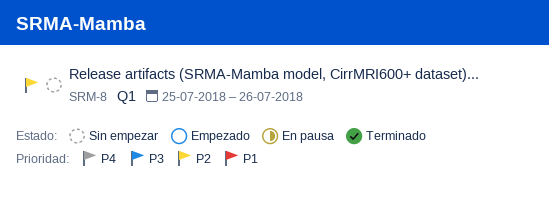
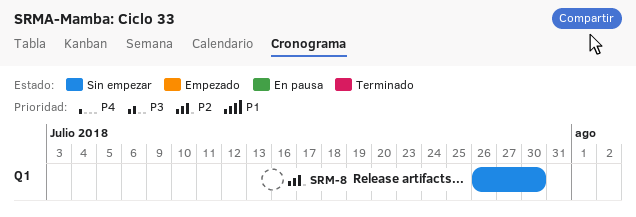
SRM-8, start: Jul 25 -> Jul 26
SRM-8, due: Jul 26 -> Jul 30

